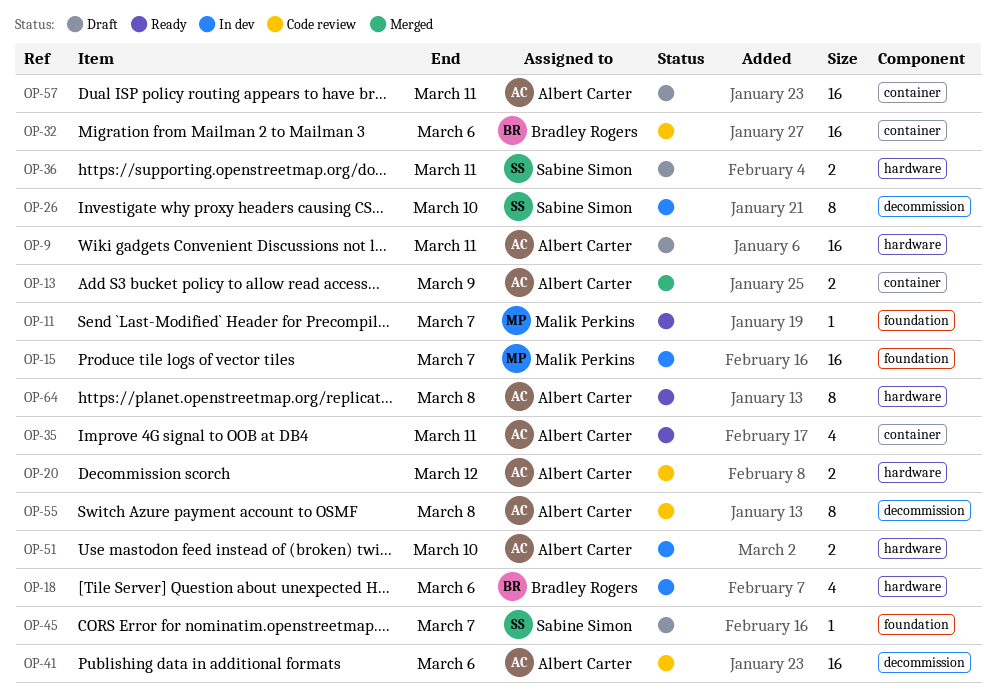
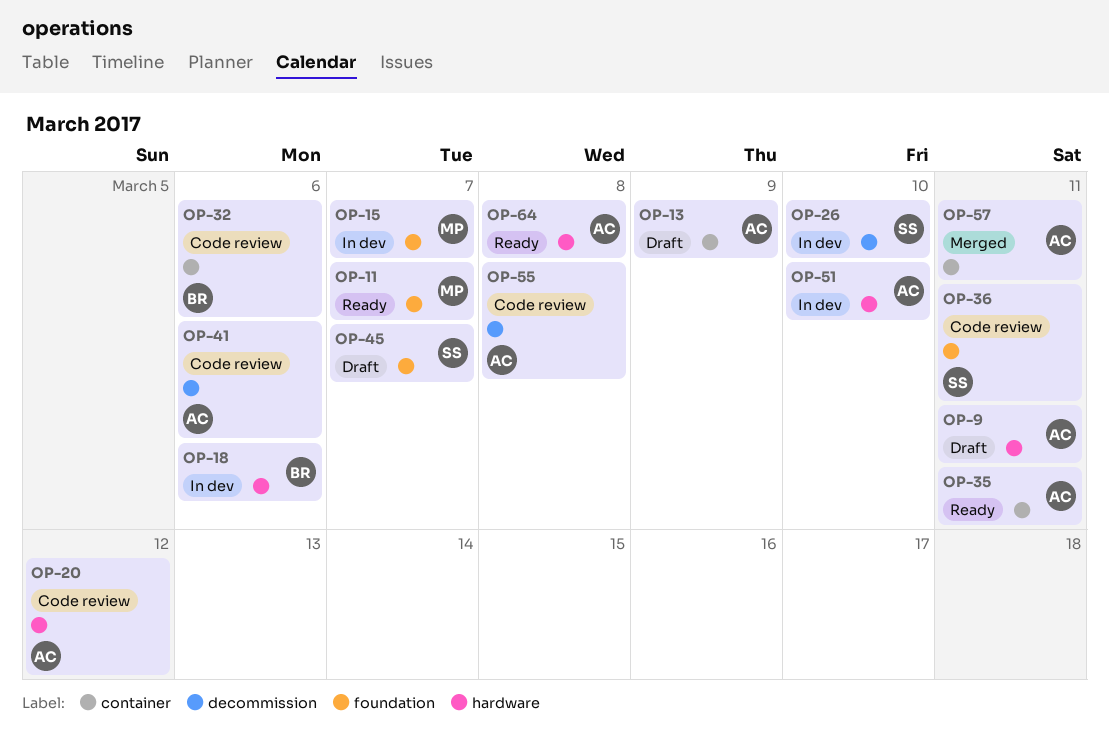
OP-13, status: Merged -> Draft
OP-36, status: Draft -> Code review
OP-36, label: hardware -> foundation
OP-57, status: Draft -> Merged

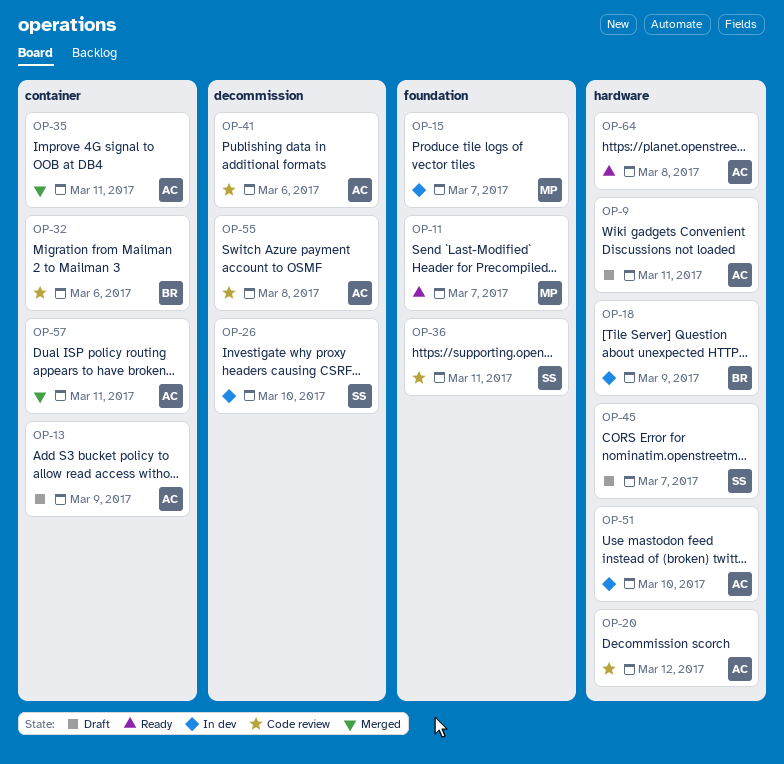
OP-18, due: Mar 6 -> Mar 9
OP-35, status: Ready -> Merged
OP-45, label: foundation -> hardware

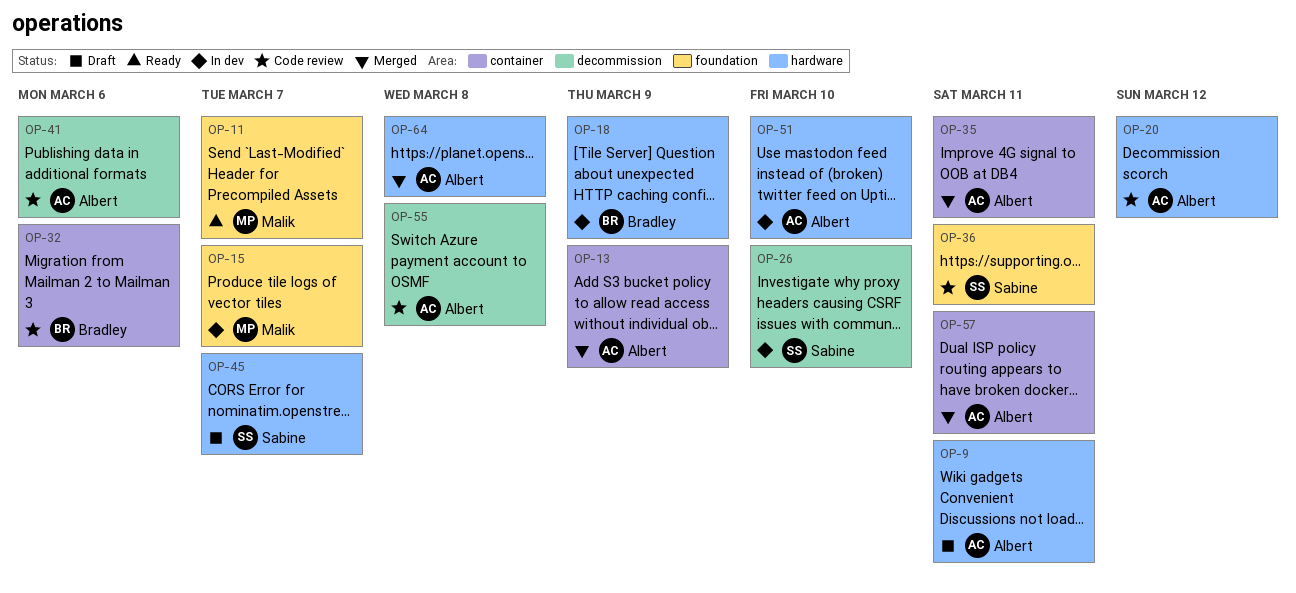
OP-13, status: Draft -> Merged
OP-64, status: Ready -> Merged

